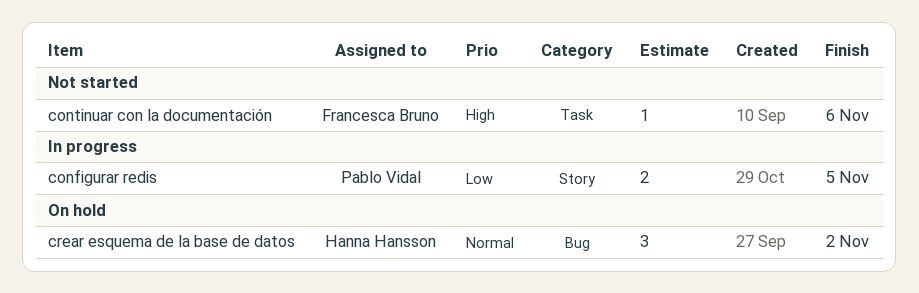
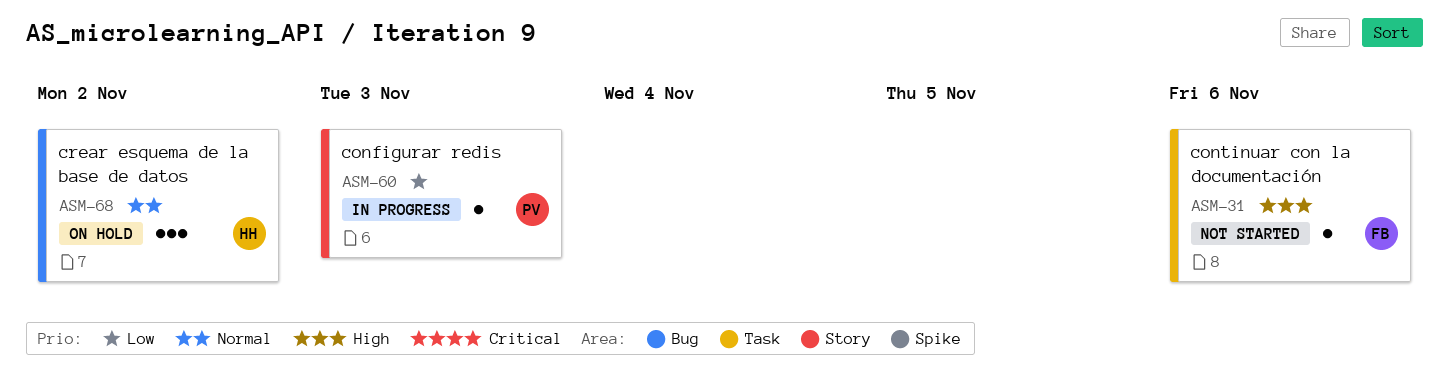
configurar redis, estimate: 2 -> 1
configurar redis, due: Nov 5 -> Nov 3

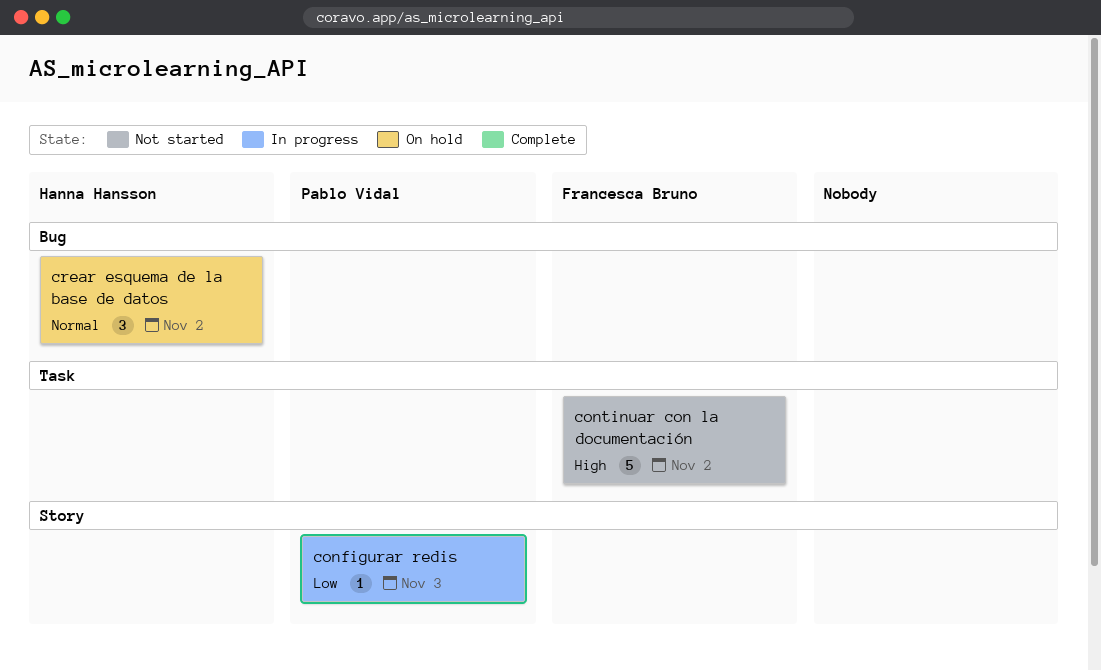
continuar con la documentación, estimate: 1 -> 5
continuar con la documentación, due: Nov 6 -> Nov 2

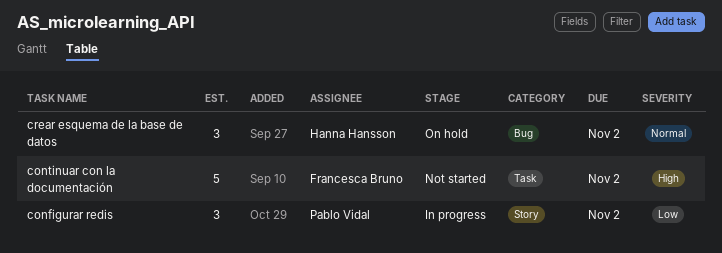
configurar redis, estimate: 1 -> 3
configurar redis, due: Nov 3 -> Nov 2

